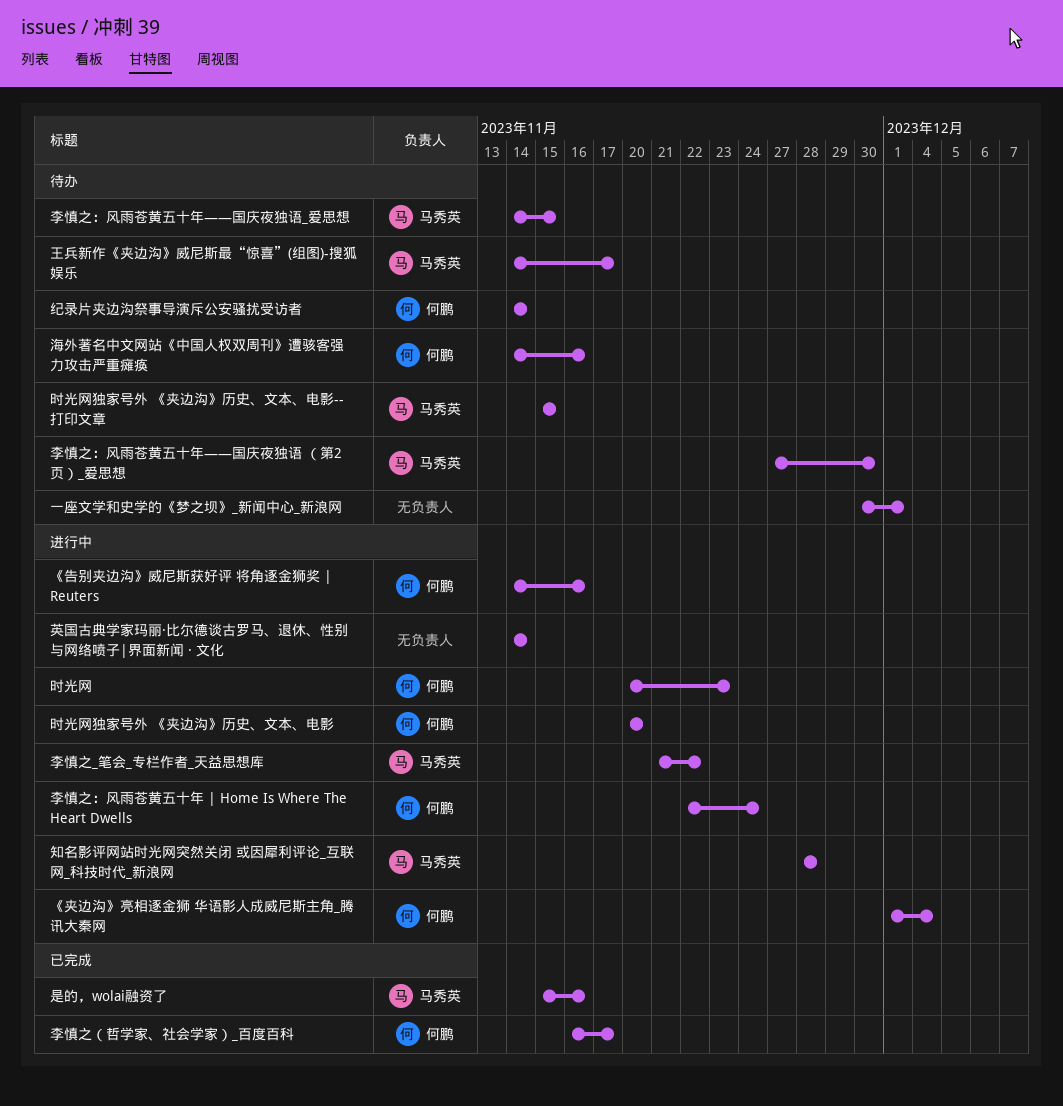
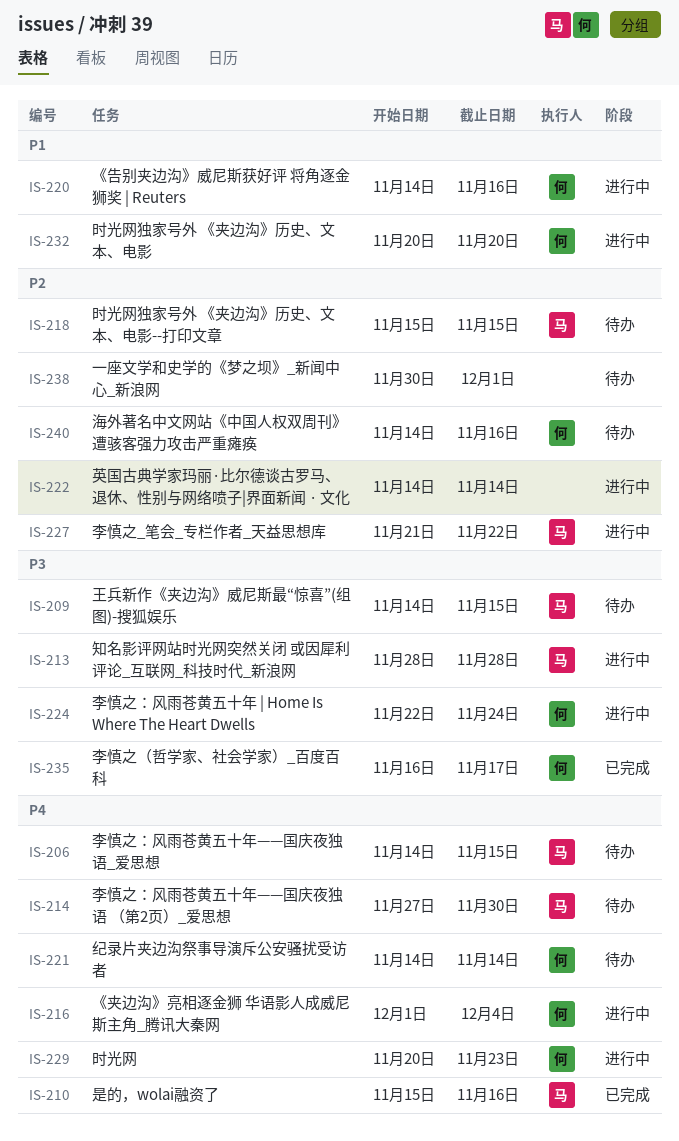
王兵新作《夹边沟》威尼斯最“惊喜”(组图)-搜狐娱乐, due: Nov 17 -> Nov 15

